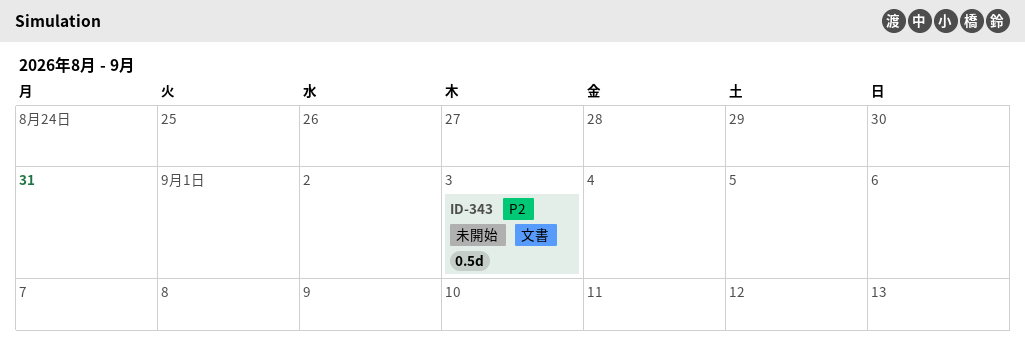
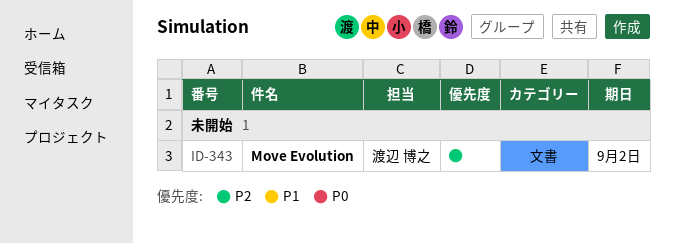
ID-343, due: Sep 3 -> Sep 2

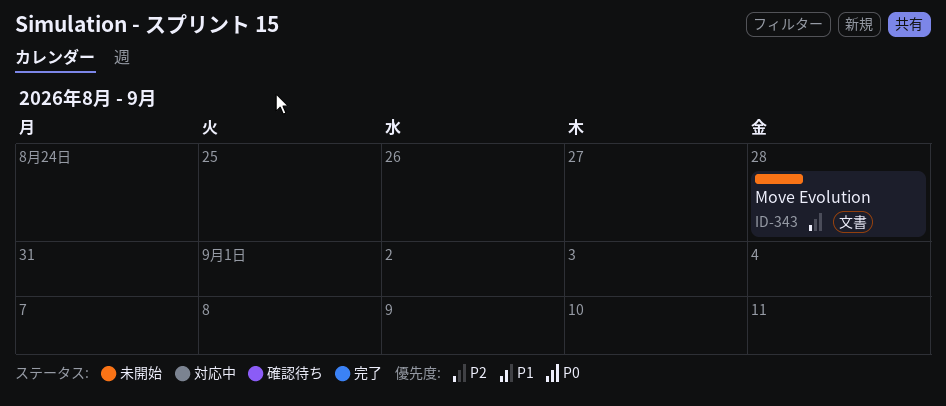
ID-343, due: Sep 2 -> Aug 28

